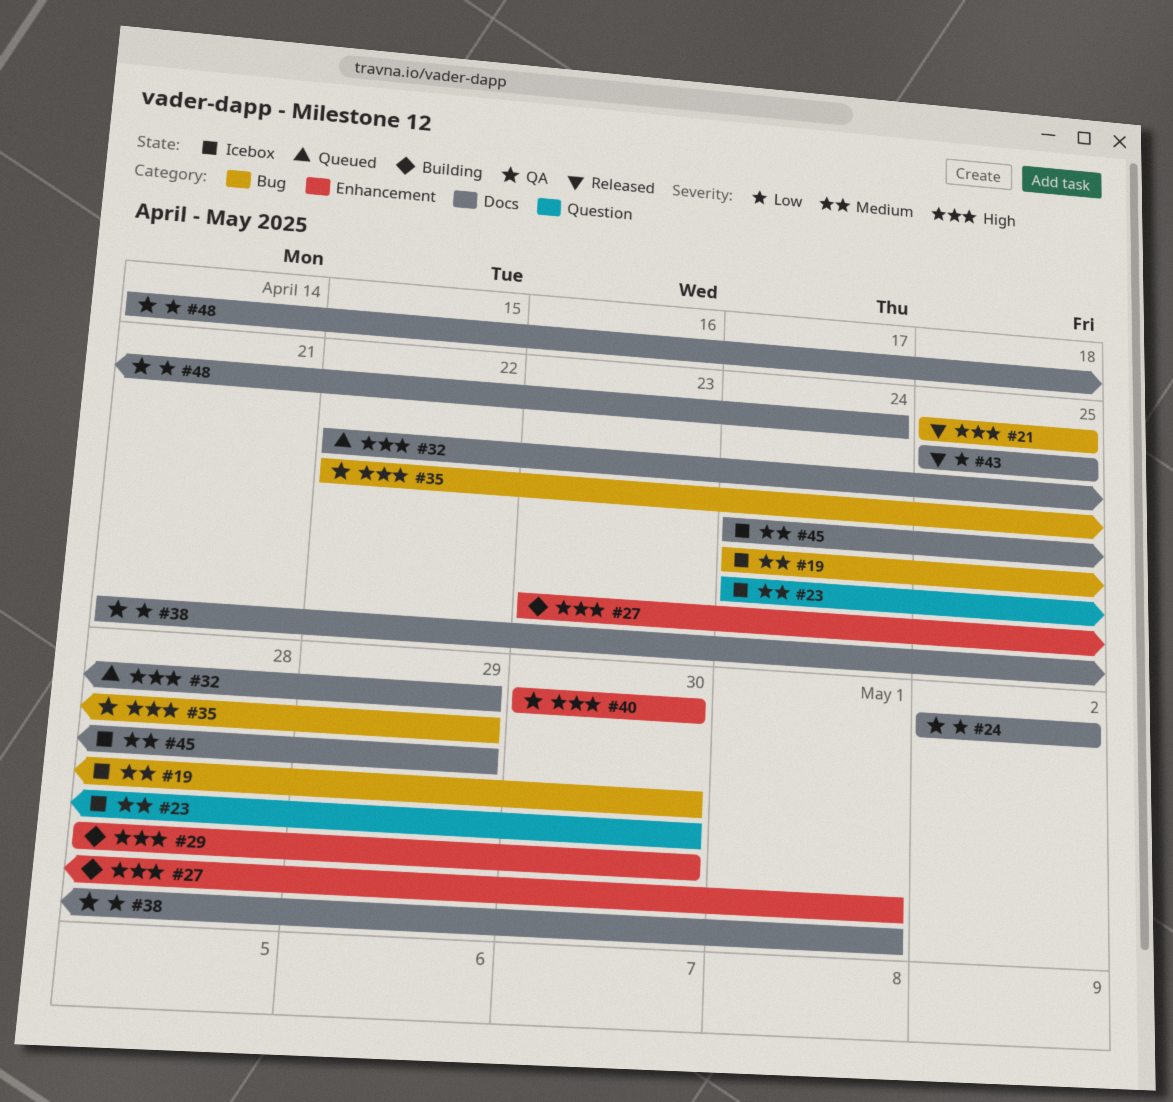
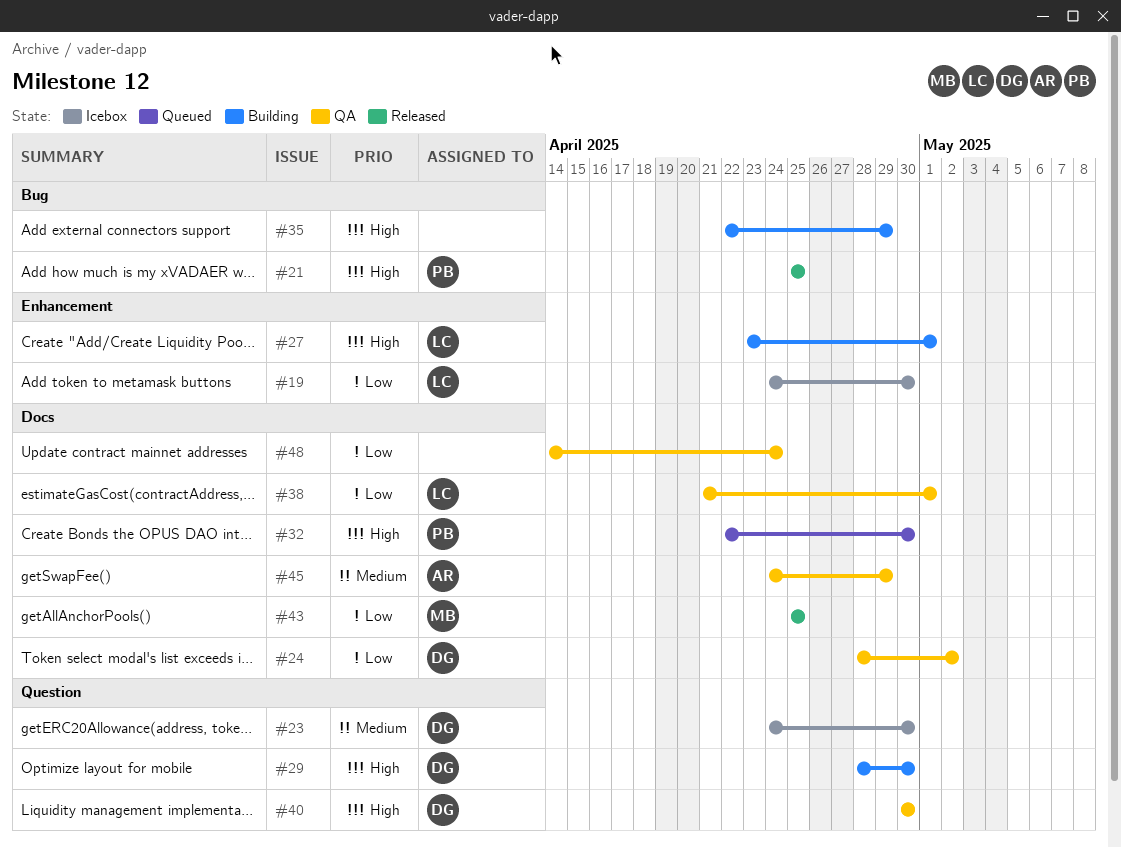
#19, priority: Medium -> Low
#19, label: Bug -> Enhancement
#24, start: May 2 -> Apr 28
#29, label: Enhancement -> Question
#32, due: Apr 29 -> Apr 30
#35, status: QA -> Building
#40, label: Enhancement -> Question
#45, status: Icebox -> QA

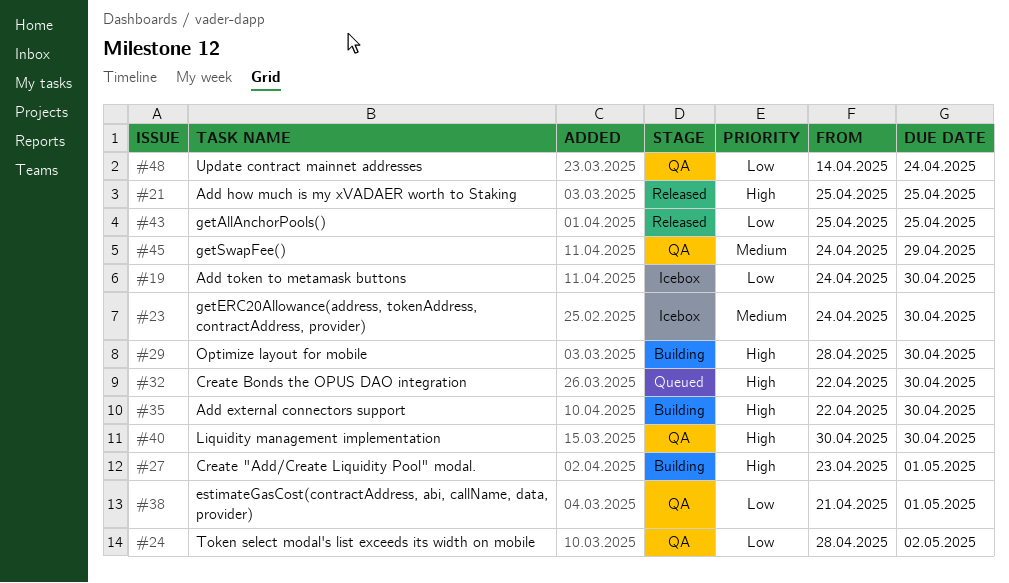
#35, due: Apr 29 -> Apr 30

